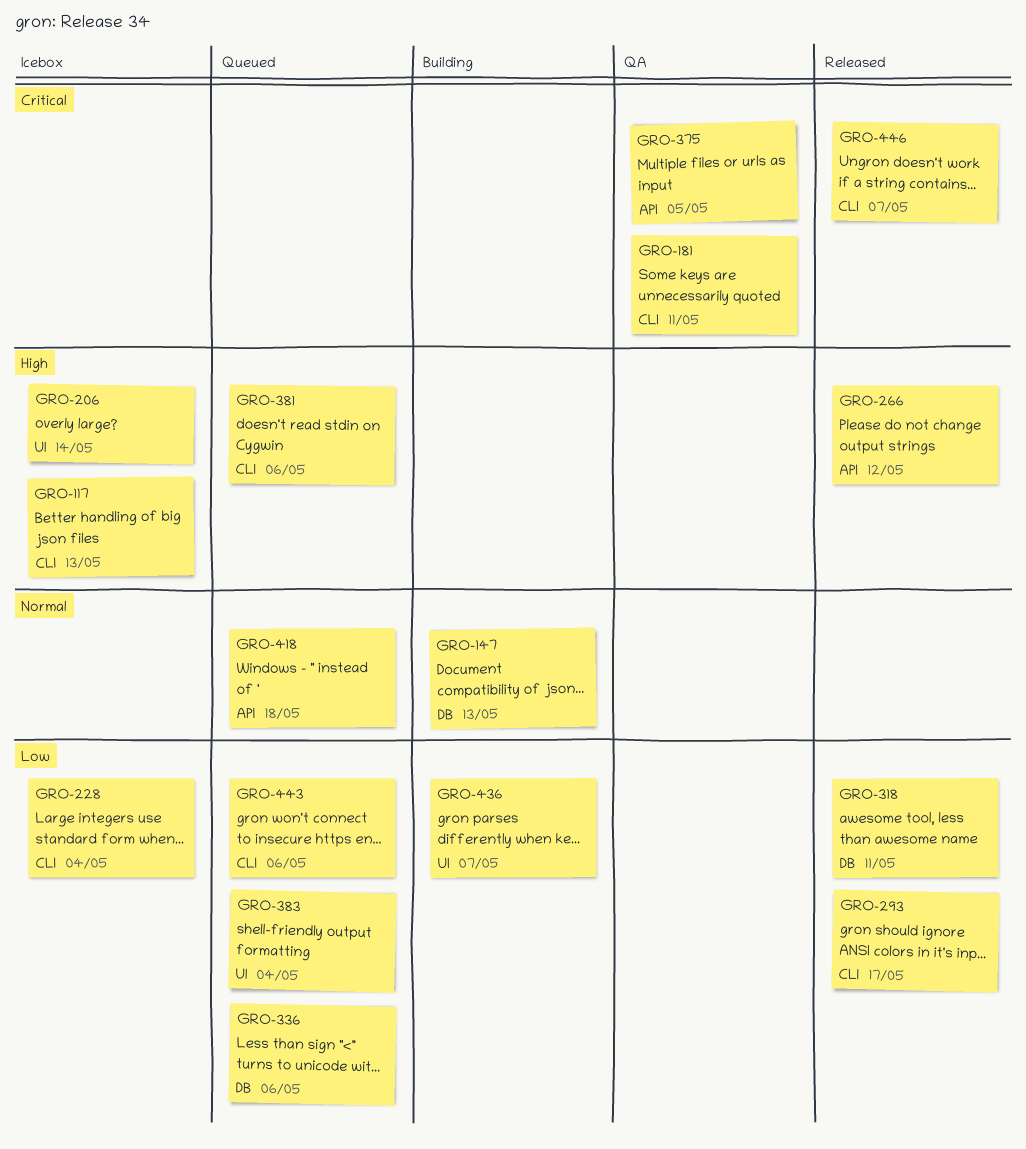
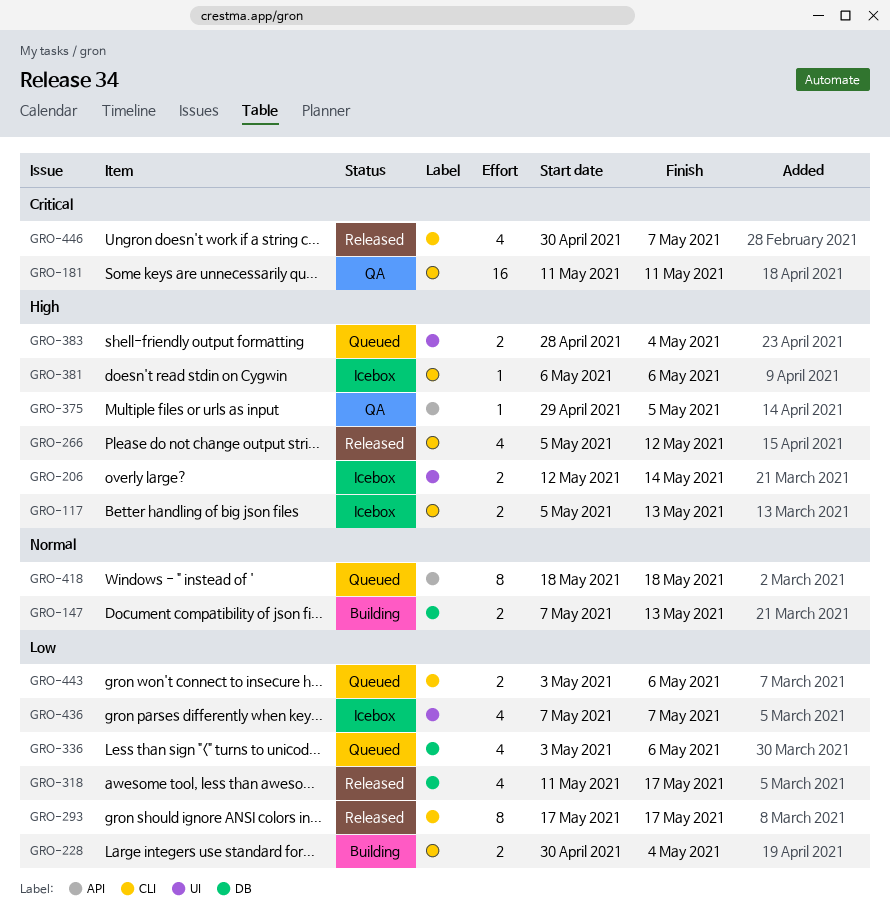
GRO-228, status: Icebox -> Building
GRO-266, label: API -> CLI
GRO-318, due: May 11 -> May 17
GRO-375, priority: Critical -> High
GRO-381, status: Queued -> Icebox
GRO-383, priority: Low -> High
GRO-436, status: Building -> Icebox

